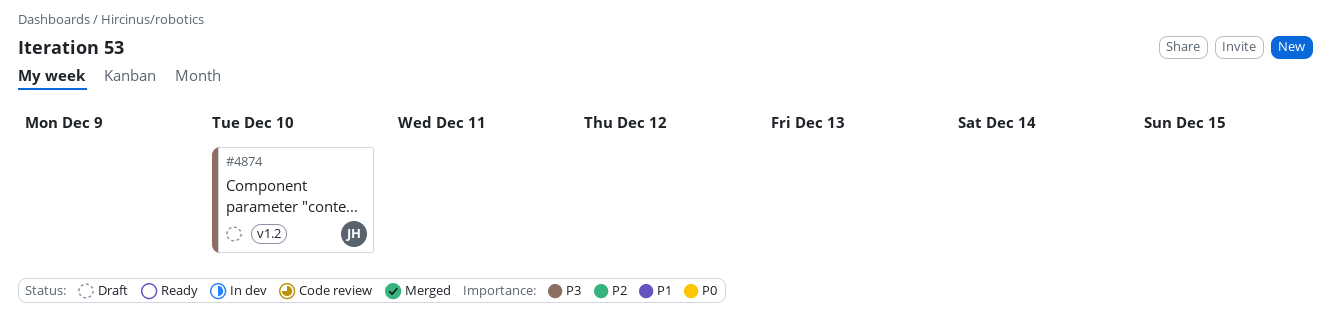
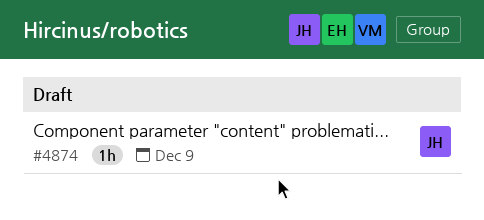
#4874, due: Dec 10 -> Dec 9

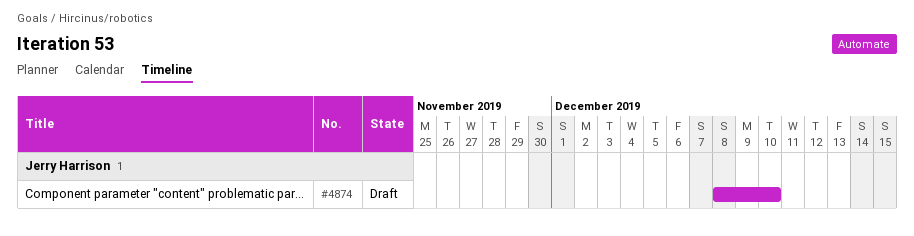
#4874, due: Dec 9 -> Dec 10

